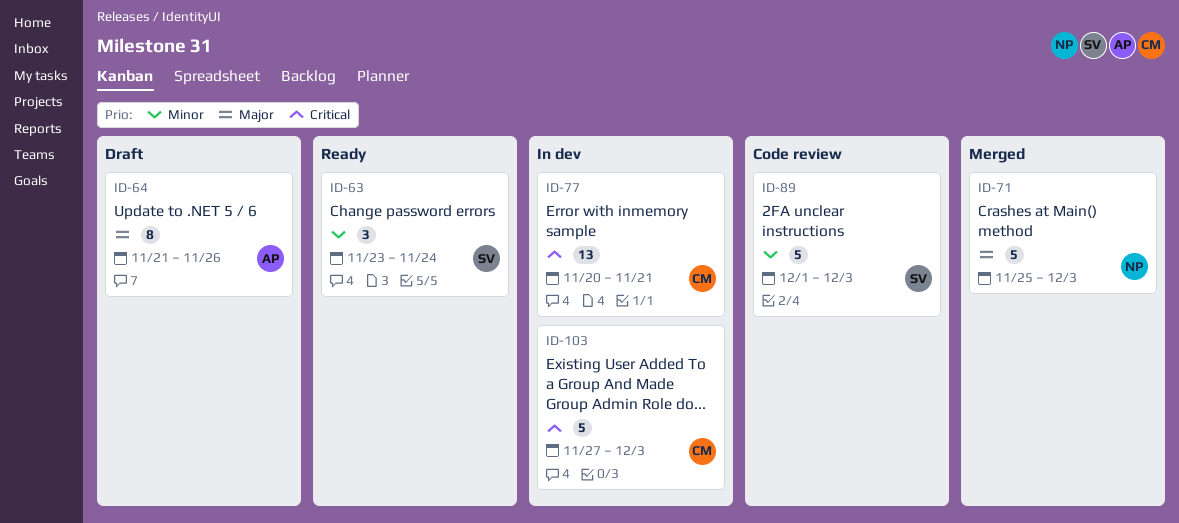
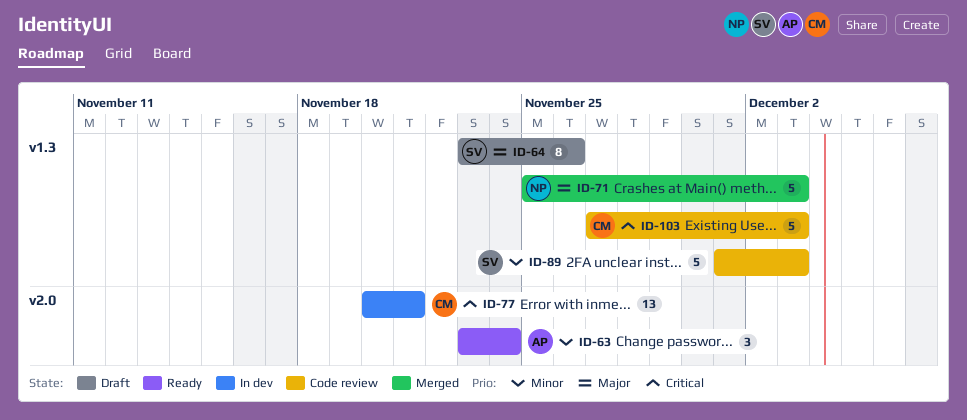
ID-63, owner: SV -> AP
ID-64, owner: AP -> SV
ID-64, start: Nov 21 -> Nov 23
ID-103, status: In dev -> Code review

